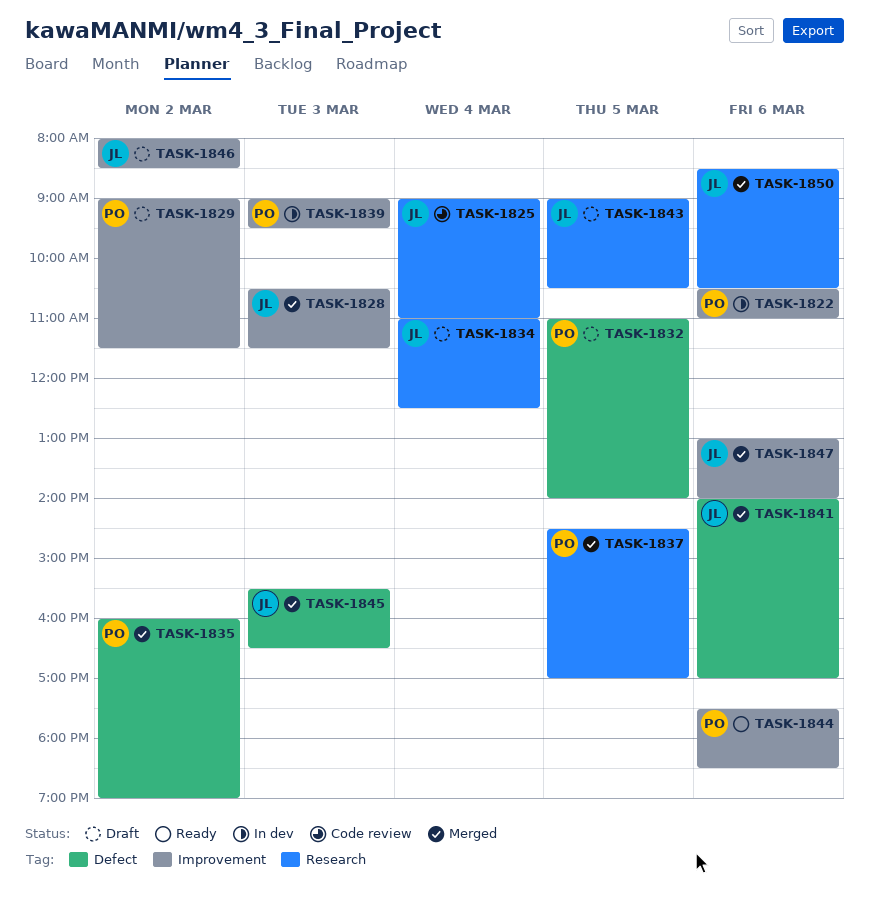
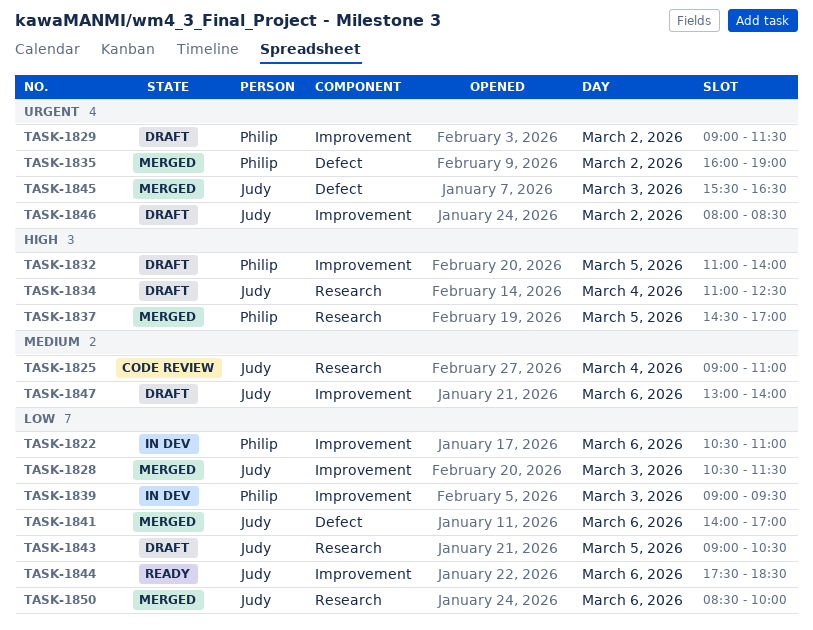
TASK-1832, label: Defect -> Improvement
TASK-1844, owner: Philip -> Judy
TASK-1847, status: Merged -> Draft
TASK-1850, ends: 10:30 -> 10:00

